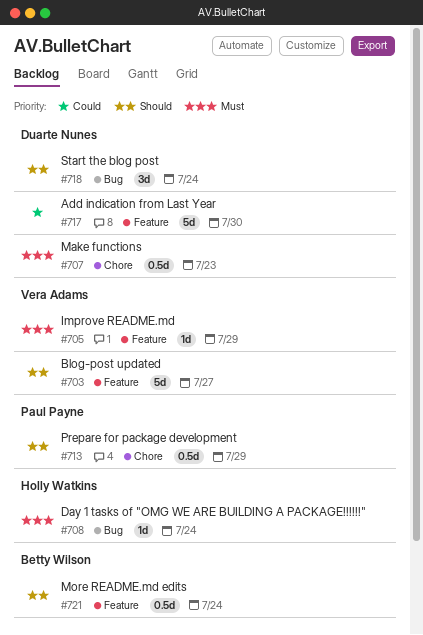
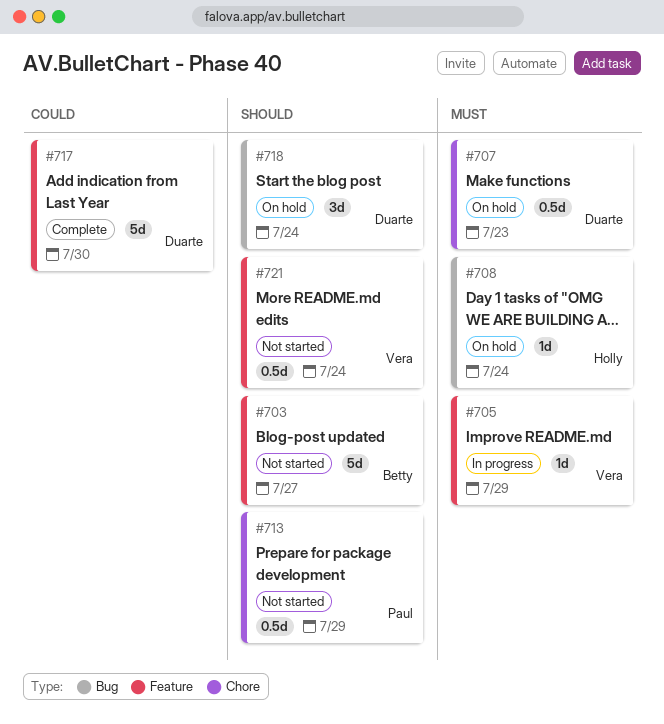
#703, owner: Vera Adams -> Betty Wilson
#721, owner: Betty Wilson -> Vera Adams

